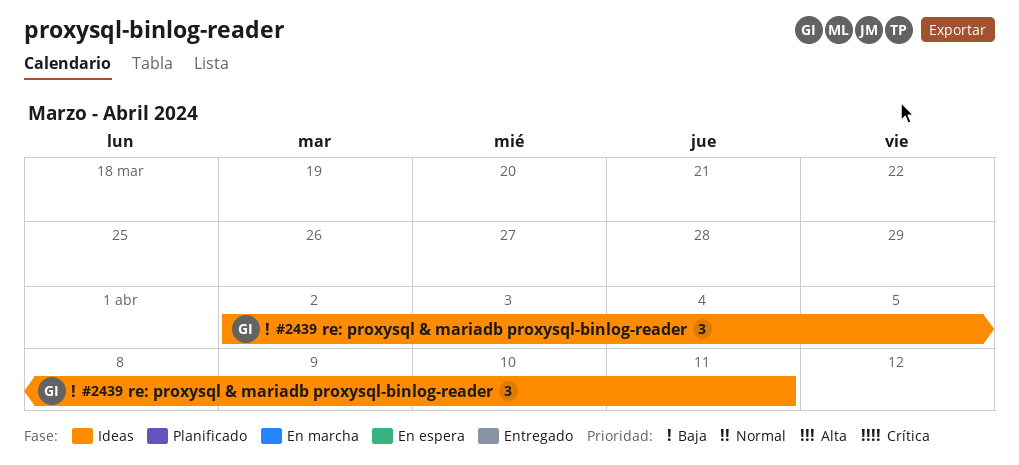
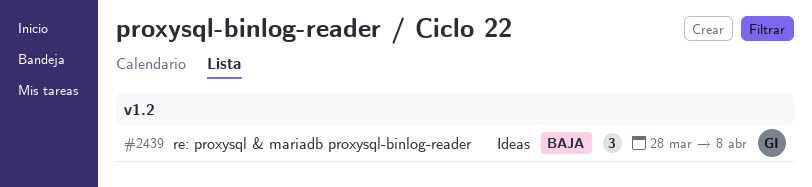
#2439, start: Apr 2 -> Mar 28
#2439, due: Apr 11 -> Apr 8

